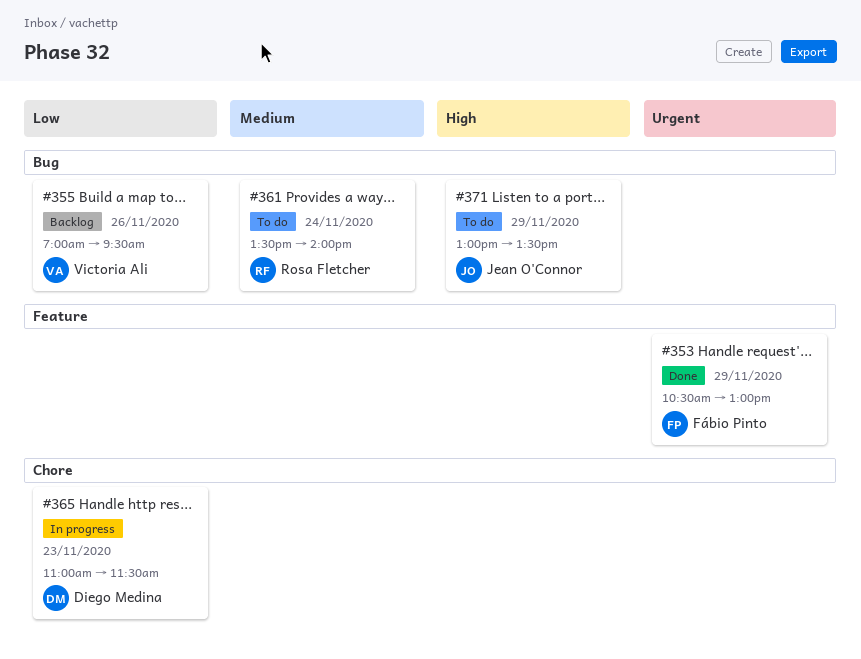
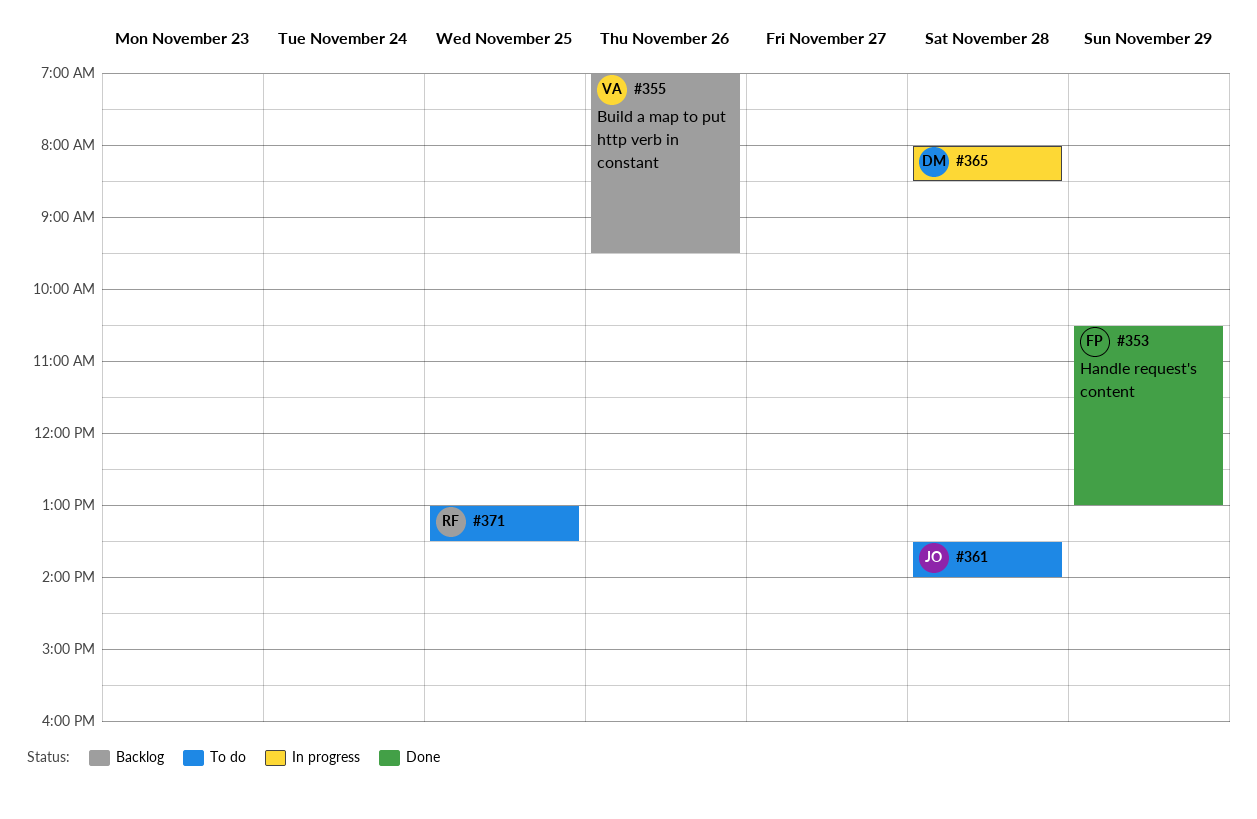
#361, owner: Rosa Fletcher -> Jean O'Connor
#361, day: Nov 24 -> Nov 28
#365, day: Nov 23 -> Nov 28
#365, begins: 11:00 -> 08:00
#365, ends: 11:30 -> 08:30
#371, owner: Jean O'Connor -> Rosa Fletcher
#371, day: Nov 29 -> Nov 25

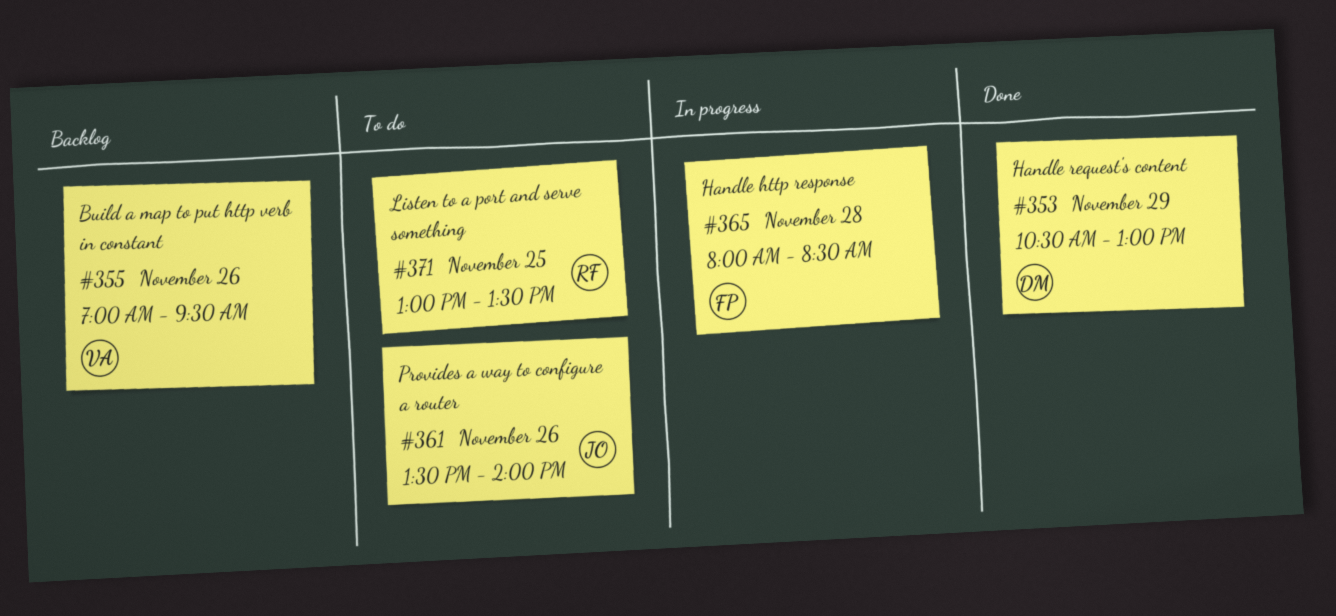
#353, owner: FP -> DM
#361, day: Nov 28 -> Nov 26
#365, owner: DM -> FP

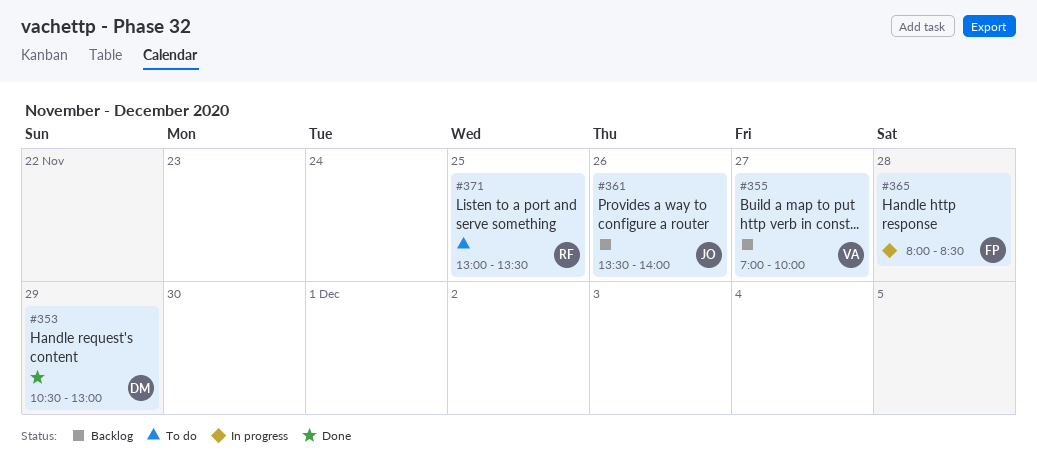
#355, day: Nov 26 -> Nov 27
#355, ends: 09:30 -> 10:00
#361, status: To do -> Backlog

